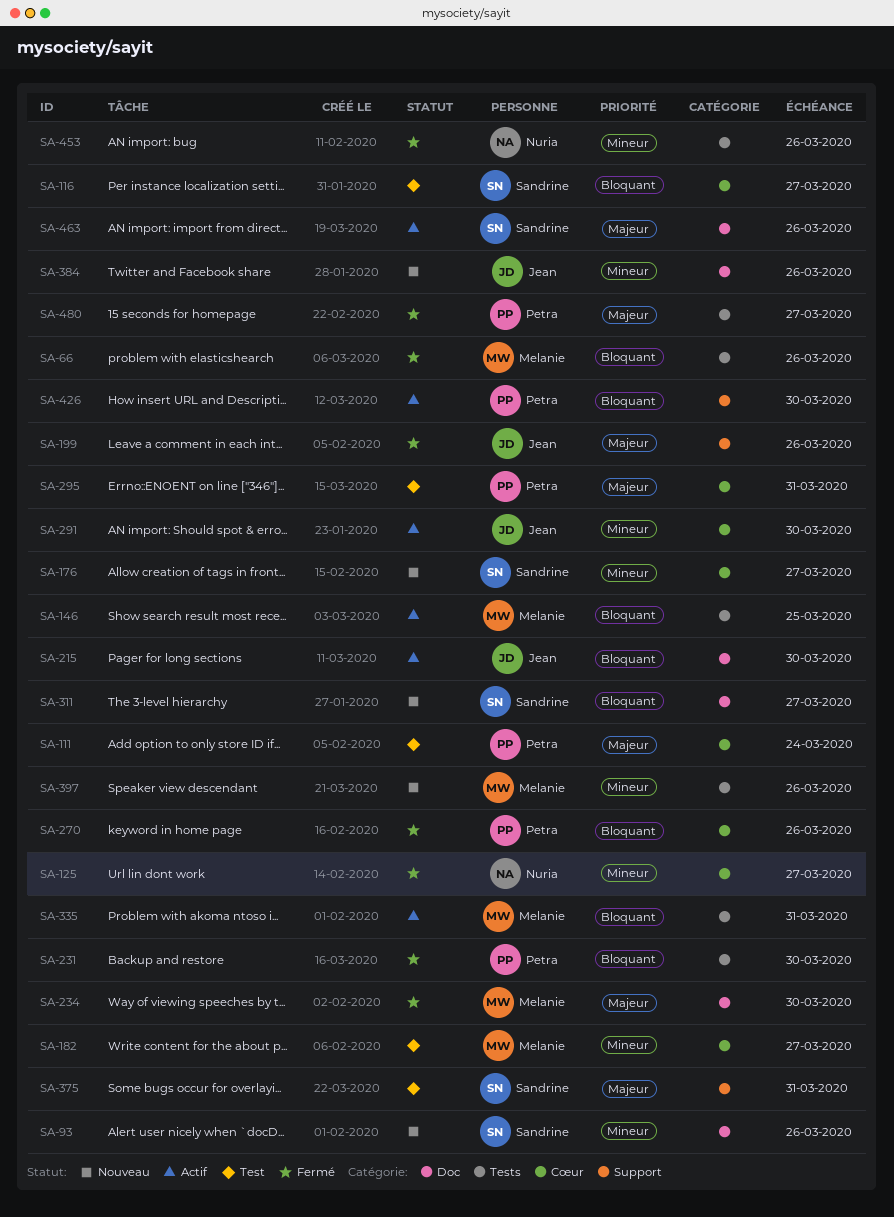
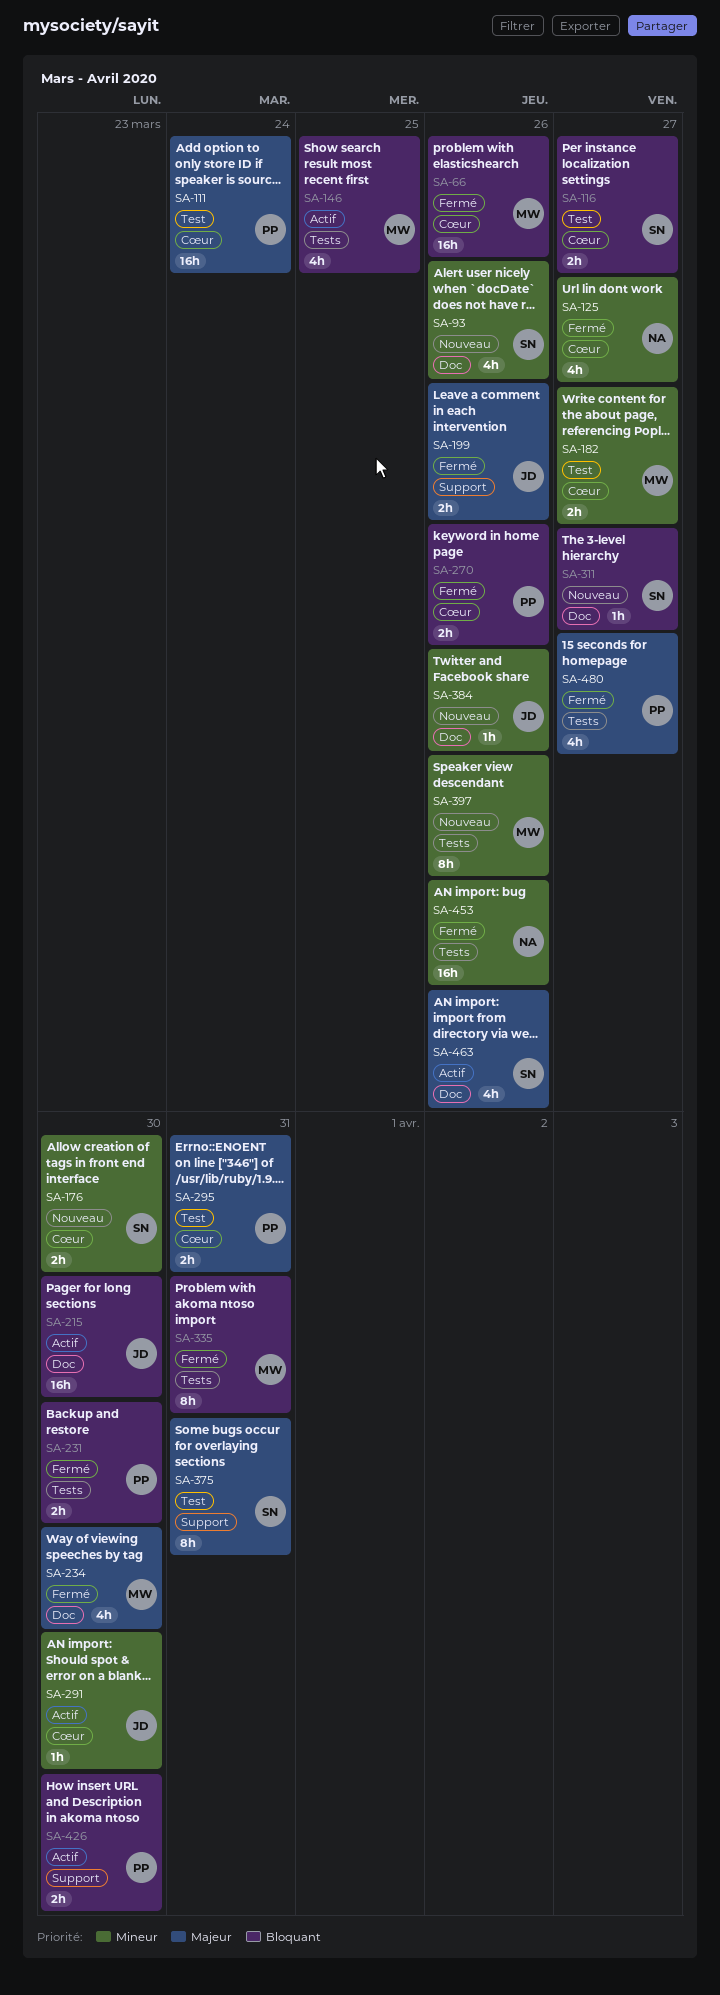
SA-66, label: Tests -> Cœur
SA-176, due: Mar 27 -> Mar 30
SA-335, status: Actif -> Fermé

